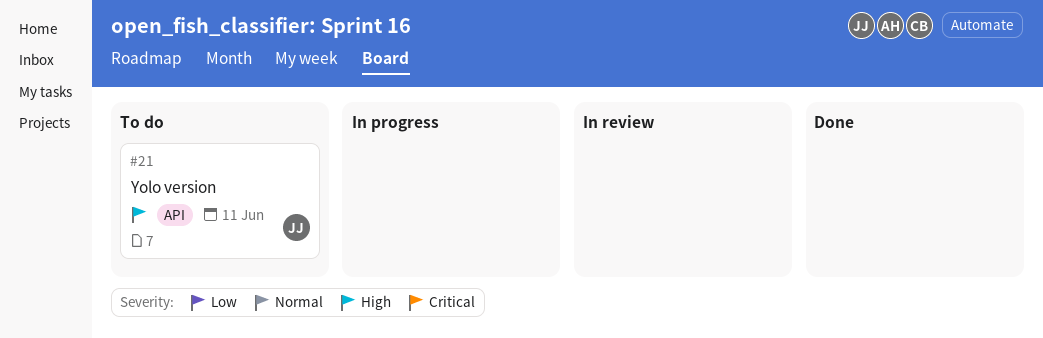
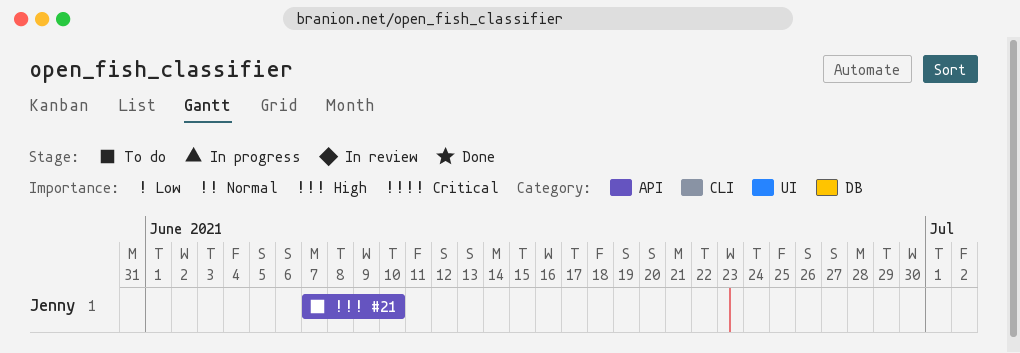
#21, due: Jun 11 -> Jun 10

